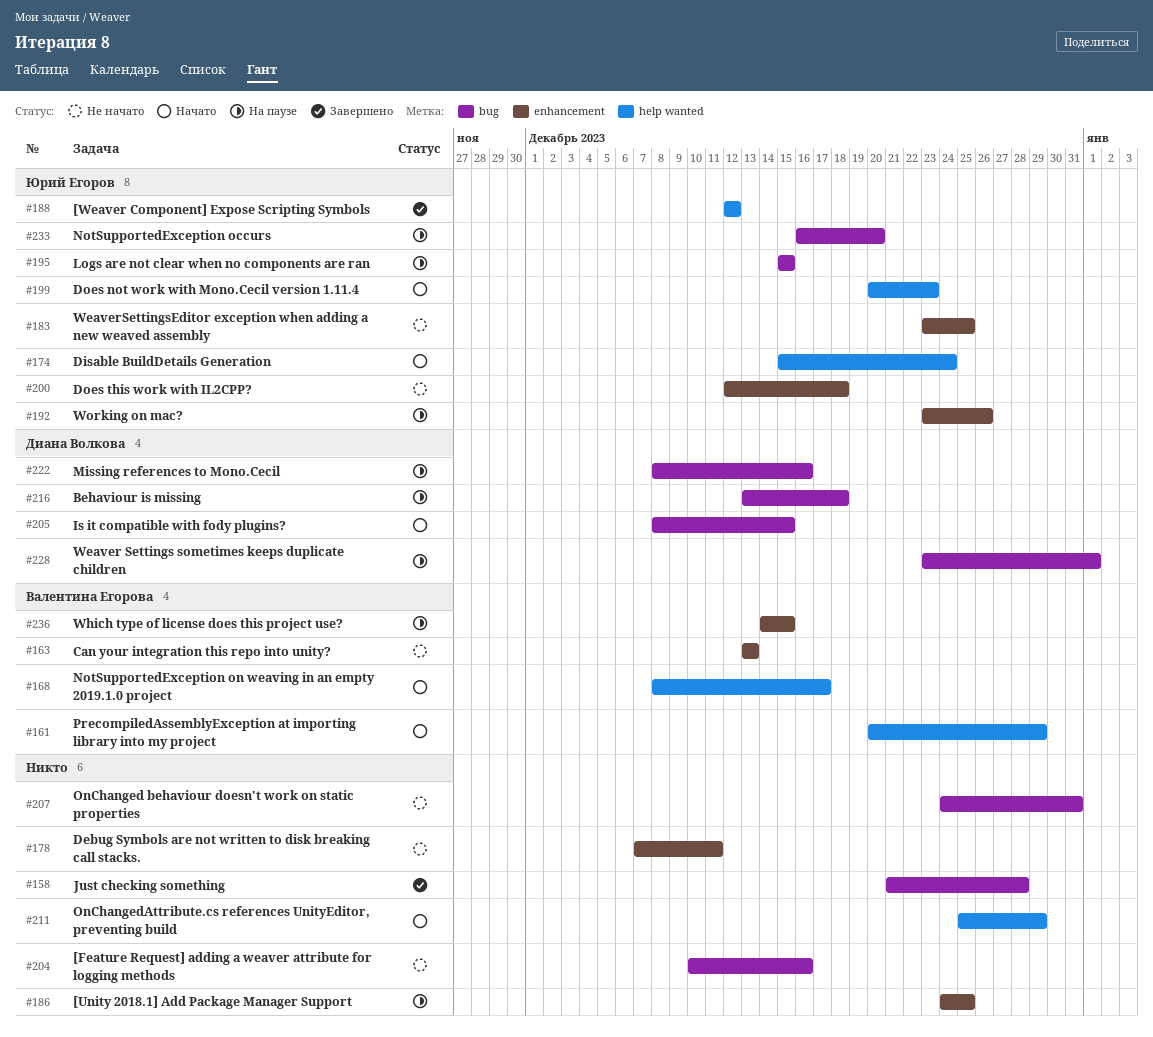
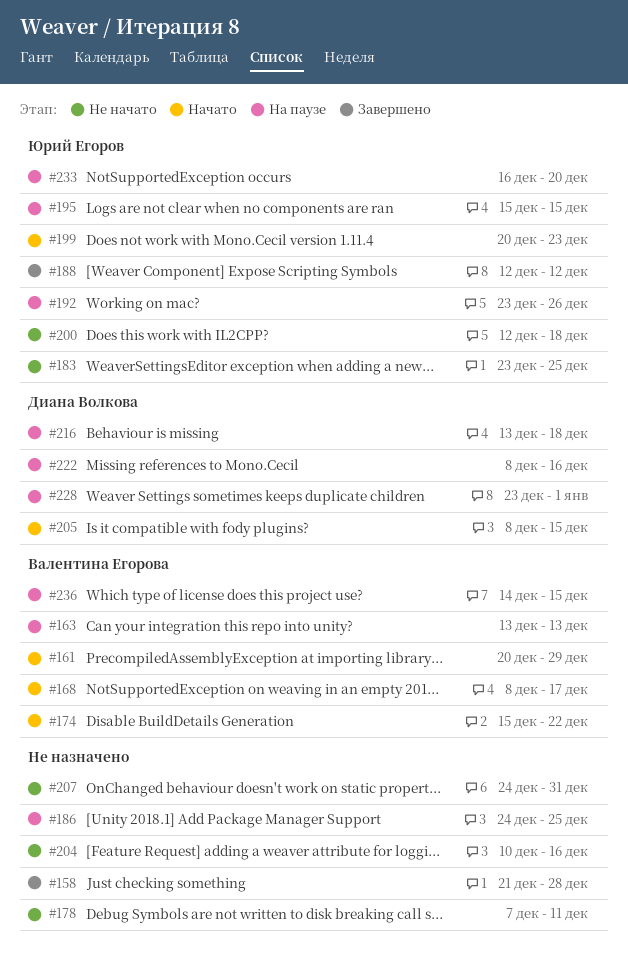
#163, status: Не начато -> На паузе
#174, owner: Юрий Егоров -> Валентина Егорова
#174, due: Dec 24 -> Dec 22
#211: present -> none

